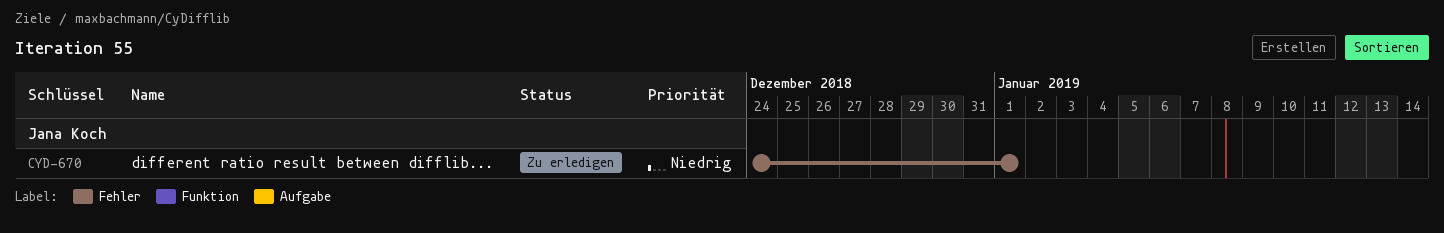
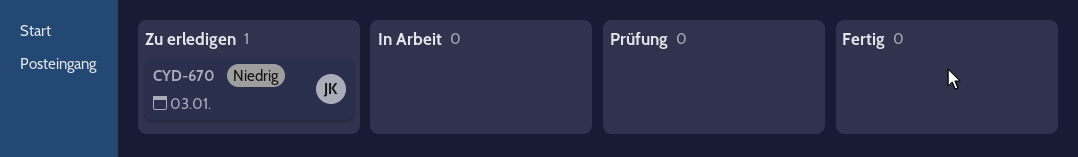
CYD-670, due: Jan 1 -> Jan 3

